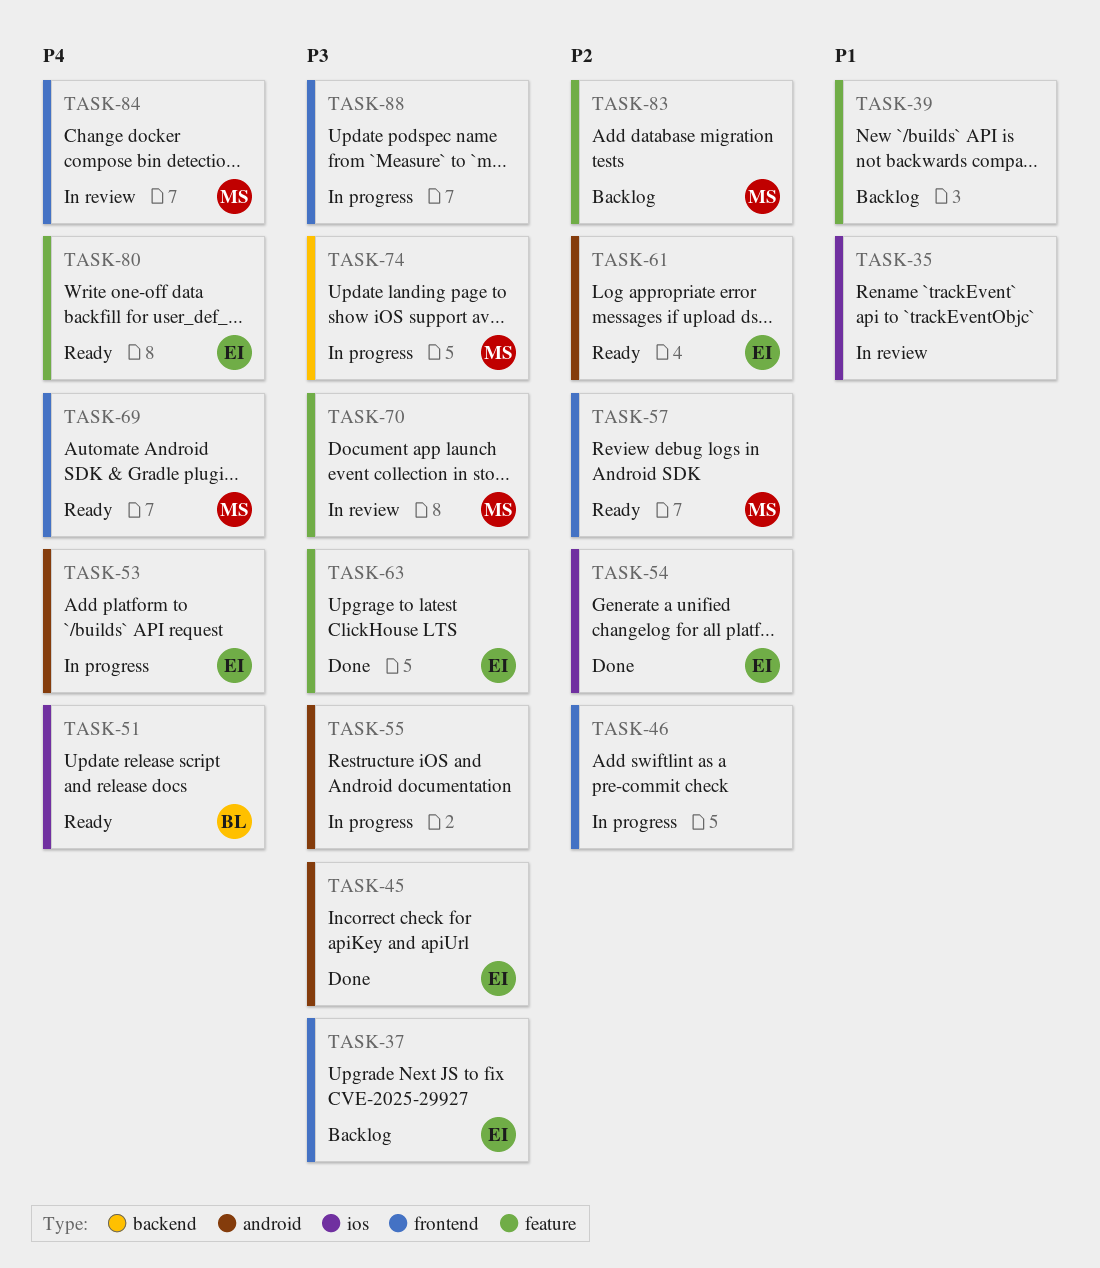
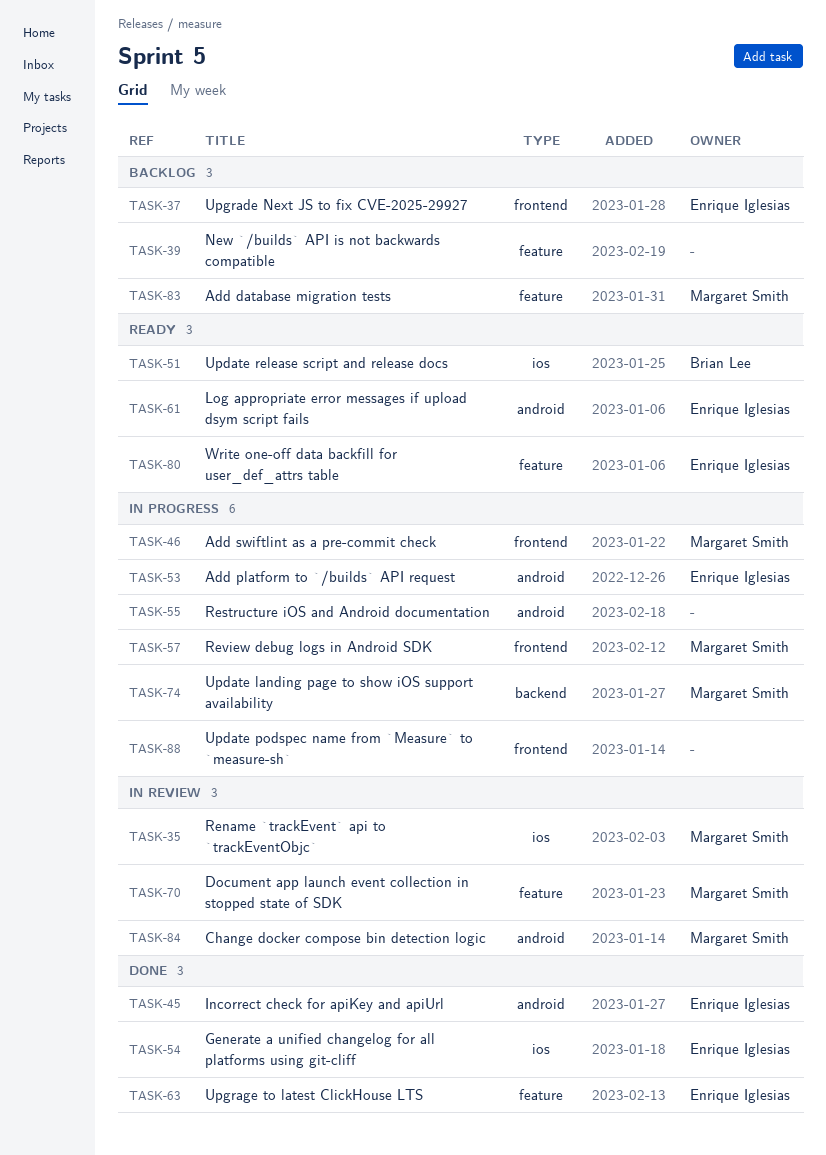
TASK-35, owner: none -> Margaret Smith
TASK-46, owner: none -> Margaret Smith
TASK-57, status: Ready -> In progress
TASK-69: present -> none
TASK-84, label: frontend -> android

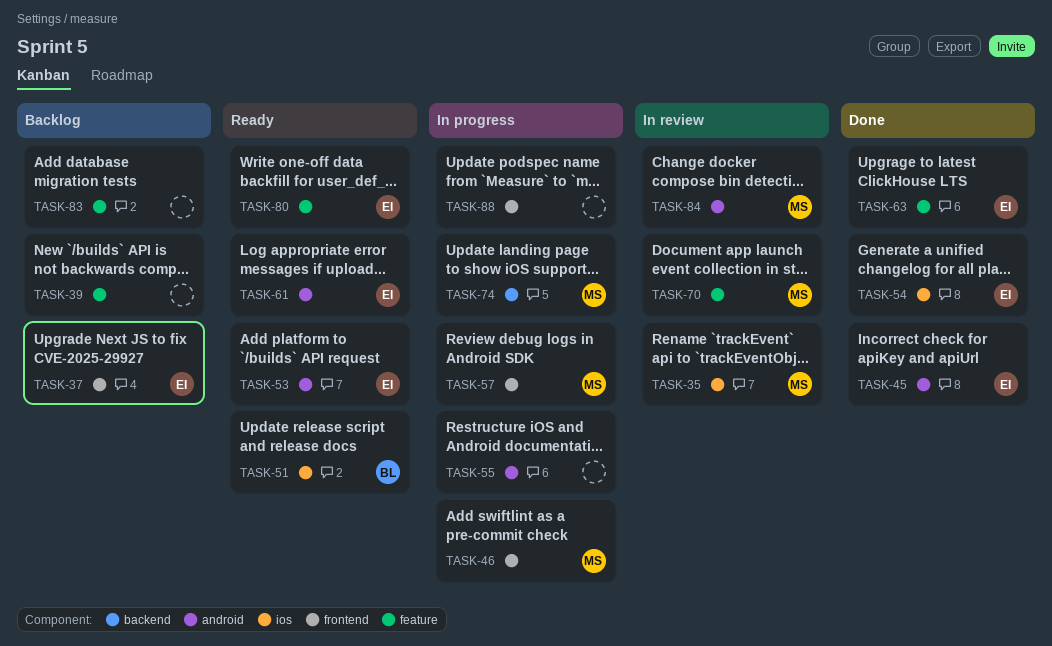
TASK-53, status: In progress -> Ready
TASK-83, owner: Margaret Smith -> none

